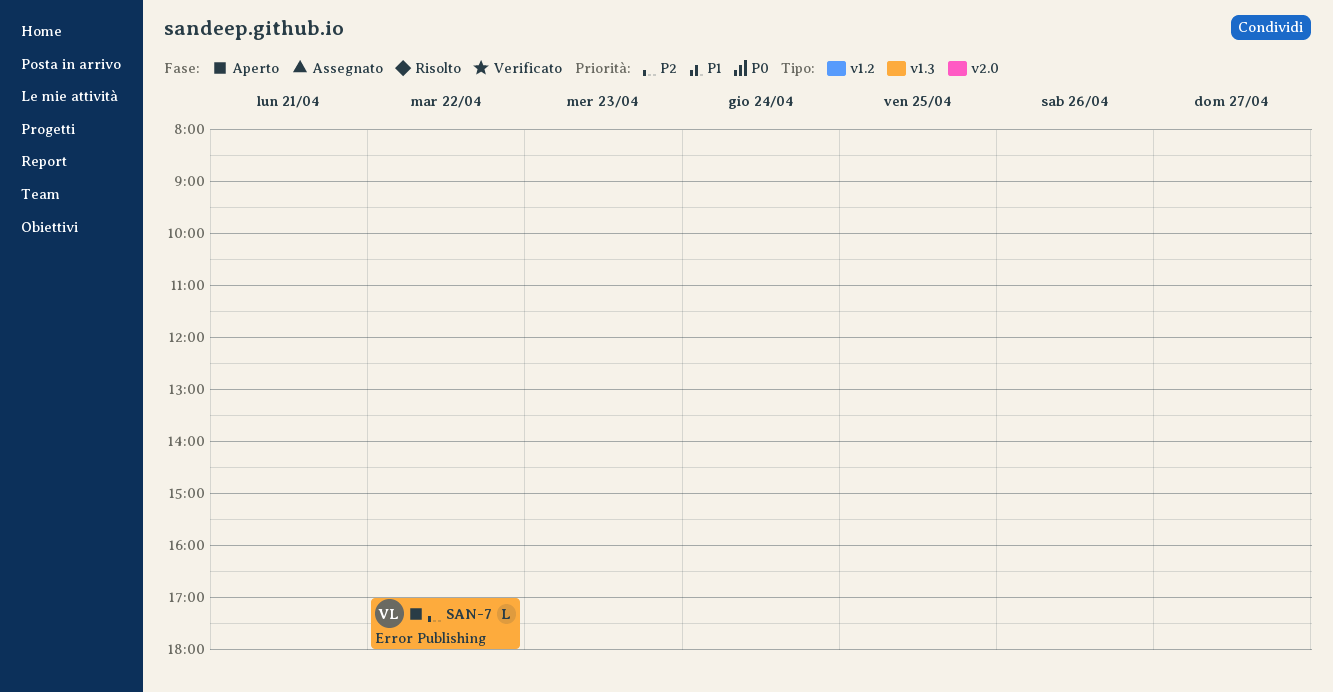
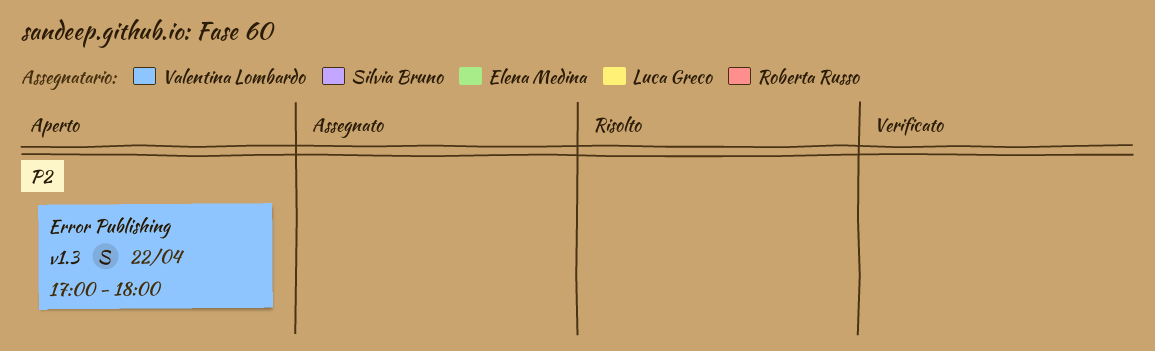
Error Publishing, estimate: L -> S

